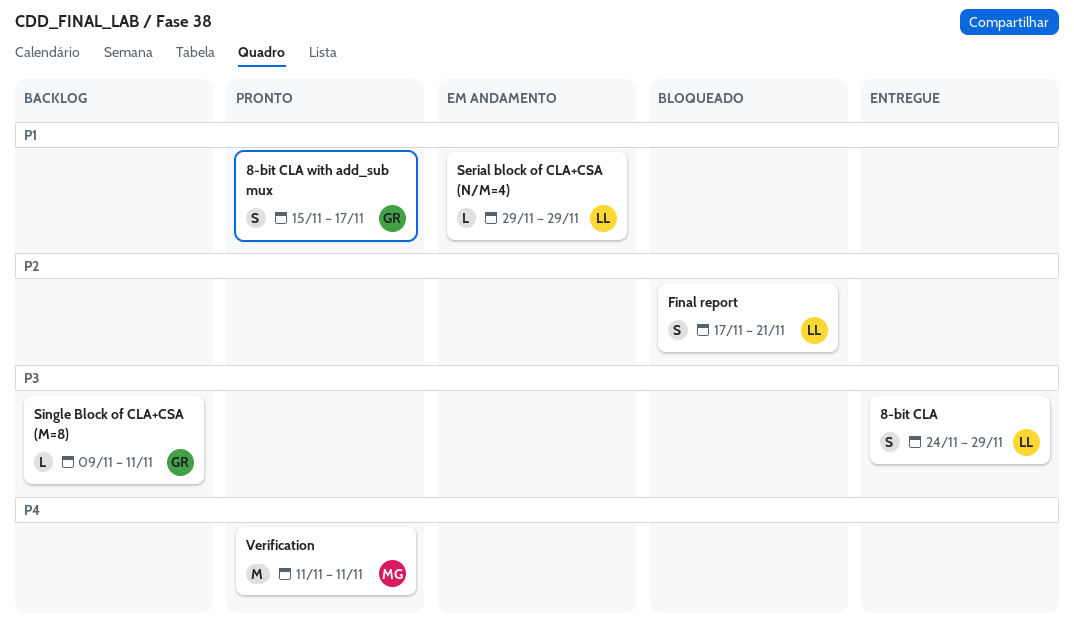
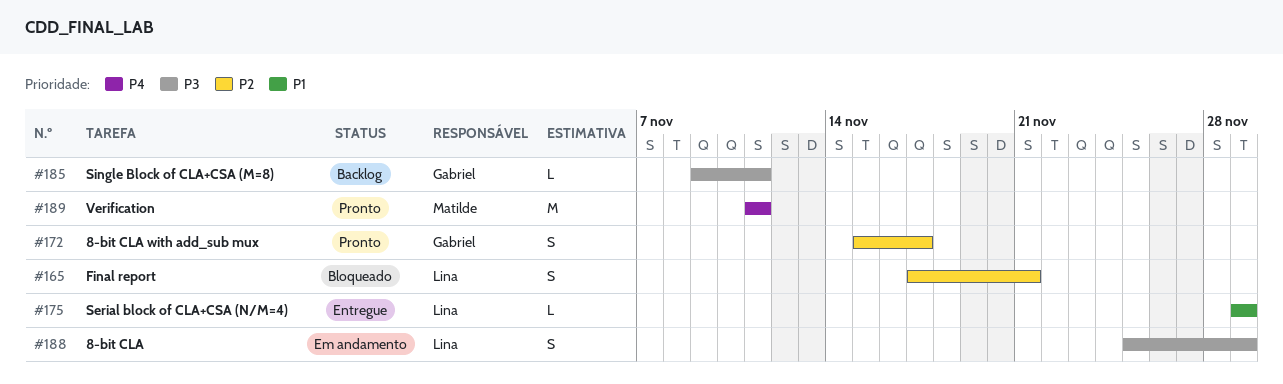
8-bit CLA, status: Entregue -> Em andamento
8-bit CLA, start: Nov 24 -> Nov 25
8-bit CLA with add_sub mux, priority: P1 -> P2
Serial block of CLA+CSA (N/M=4), status: Em andamento -> Entregue

